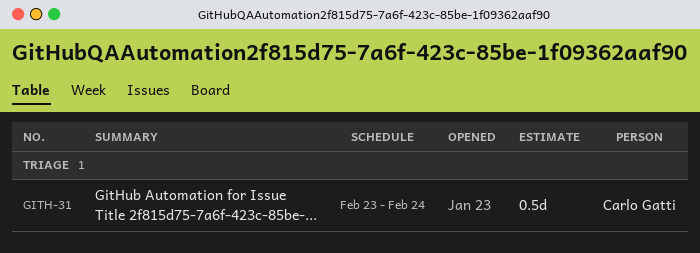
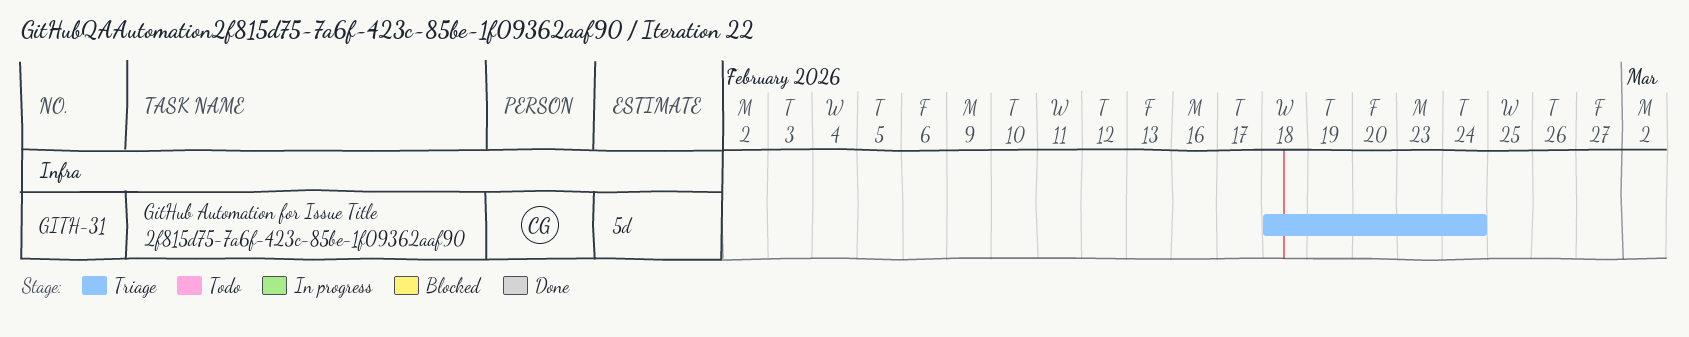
GITH-31, estimate: 0.5d -> 5d
GITH-31, start: Feb 23 -> Feb 18

